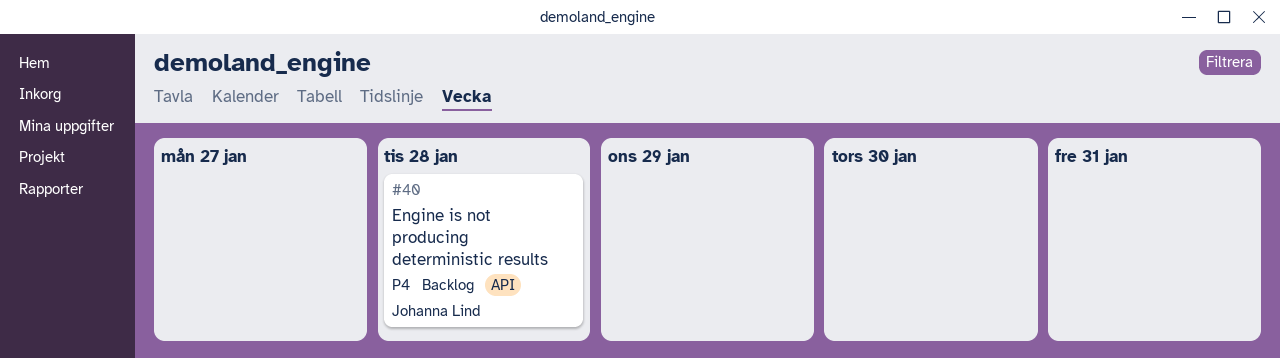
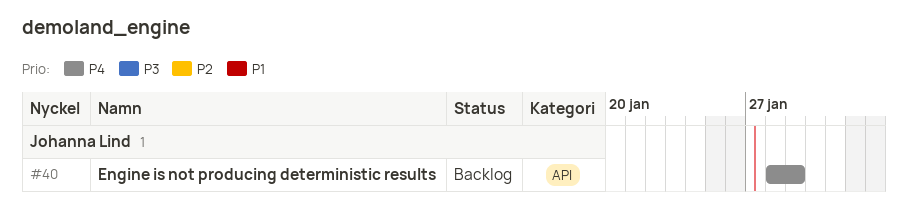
#40, due: Jan 28 -> Jan 29

